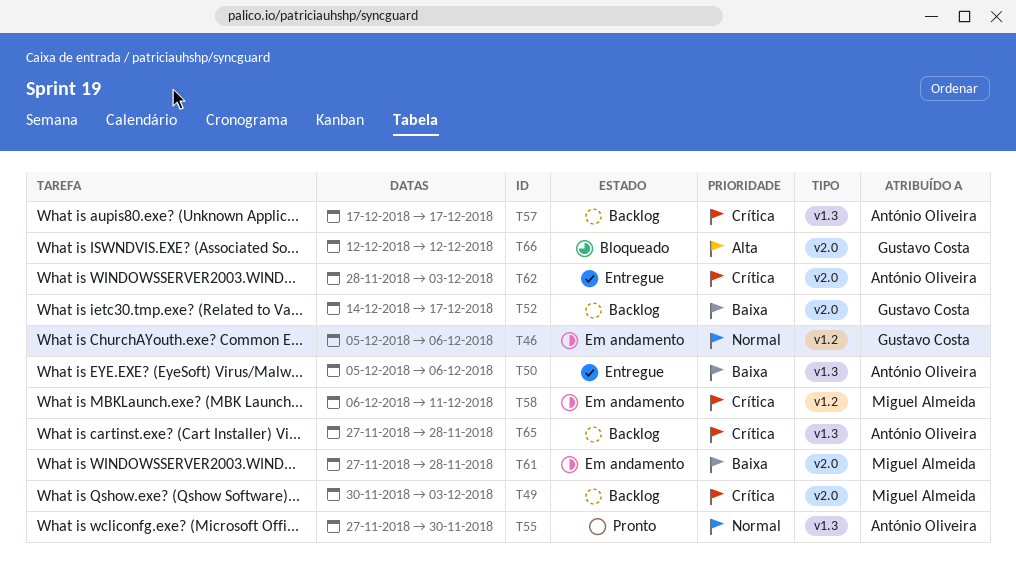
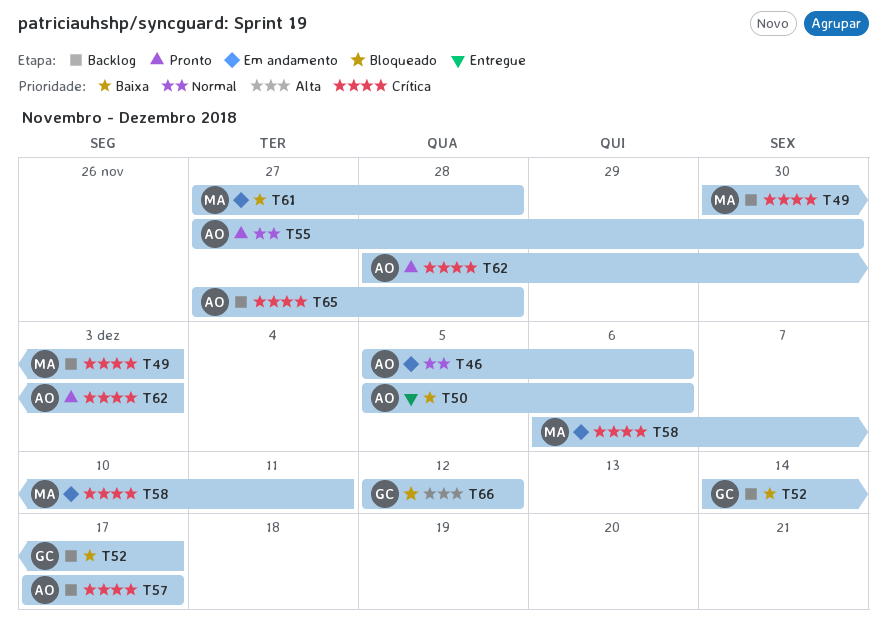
T46, owner: Gustavo Costa -> António Oliveira
T62, status: Entregue -> Pronto

